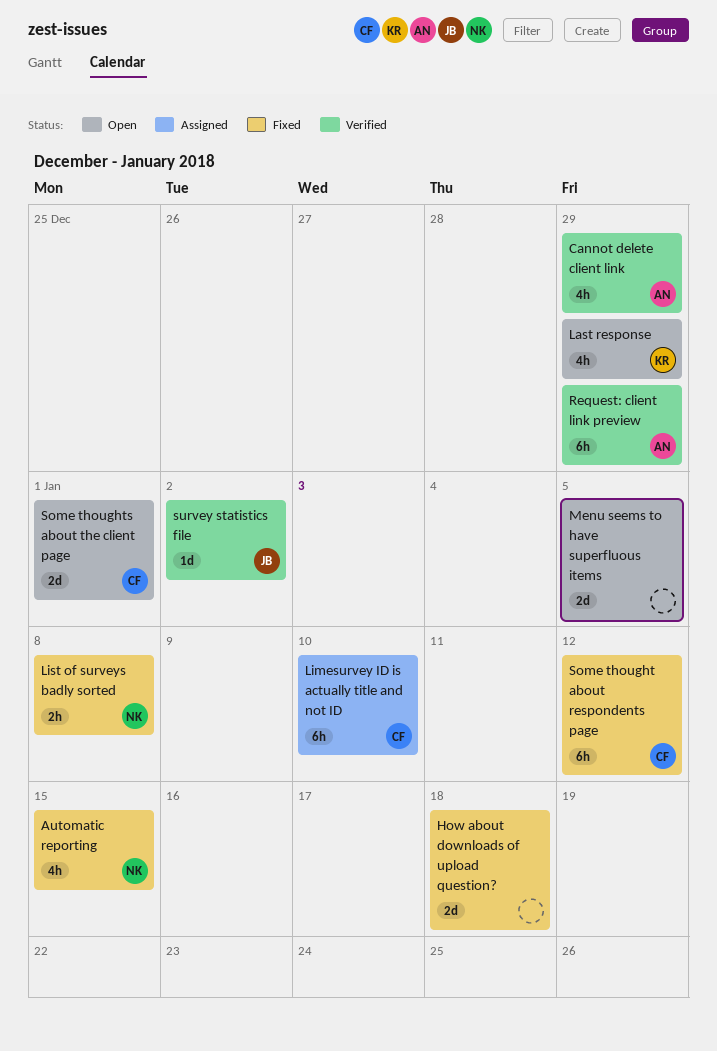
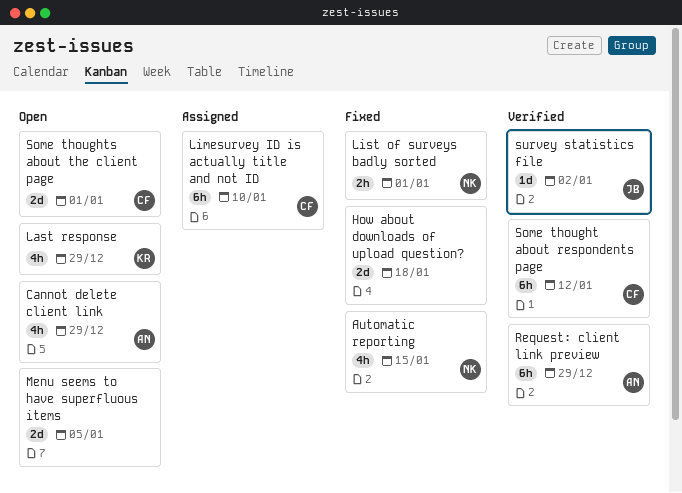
Cannot delete client link, status: Verified -> Open
List of surveys badly sorted, due: Jan 8 -> Jan 1
Some thought about respondents page, status: Fixed -> Verified

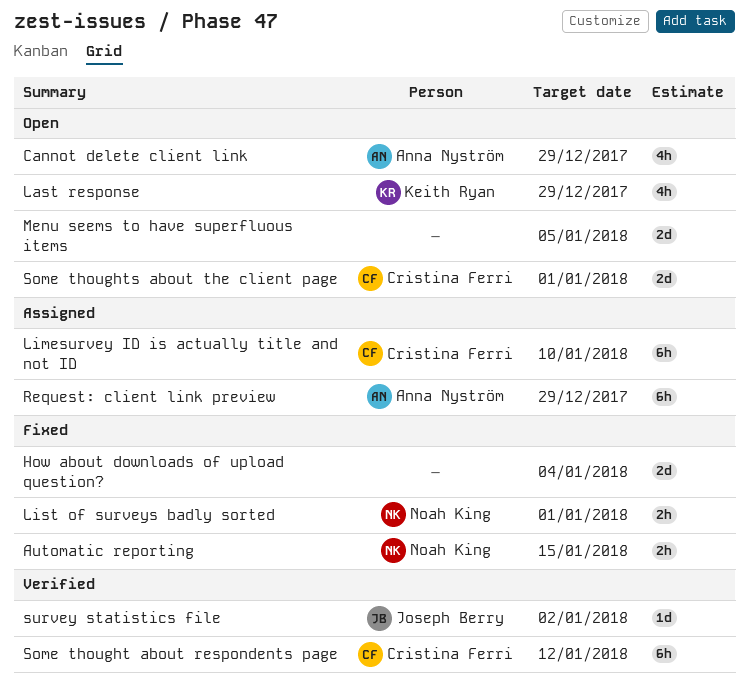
Automatic reporting, estimate: 4h -> 2h
How about downloads of upload question?, due: Jan 18 -> Jan 4
Request: client link preview, status: Verified -> Assigned

